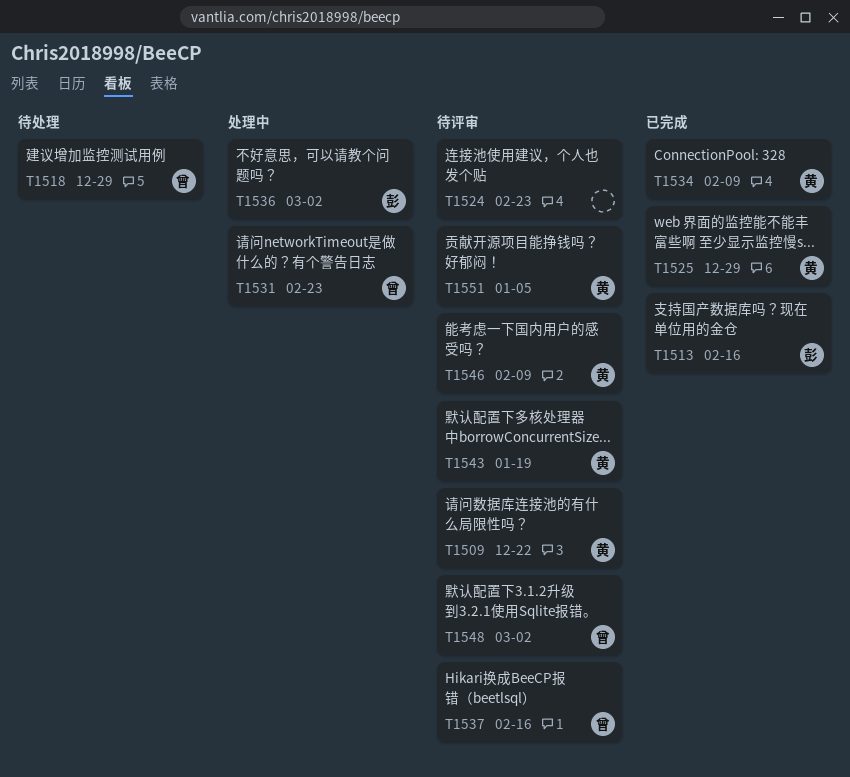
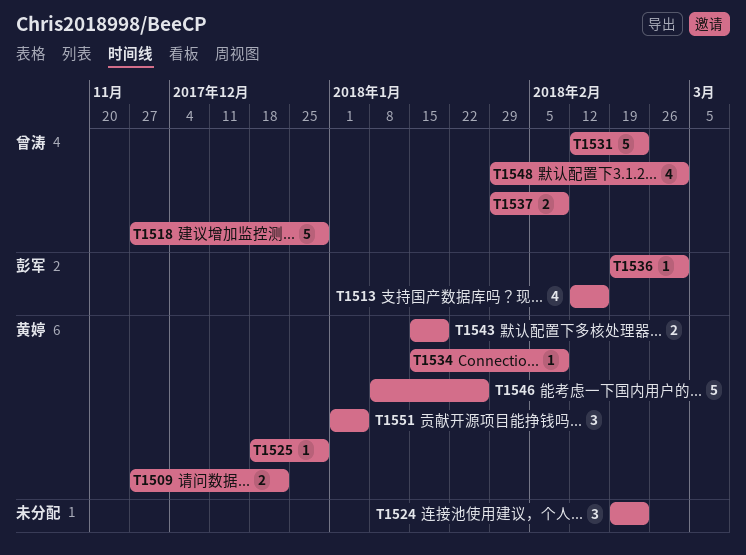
T1537, due: Feb 16 -> Feb 9
T1546, due: Feb 9 -> Jan 26

